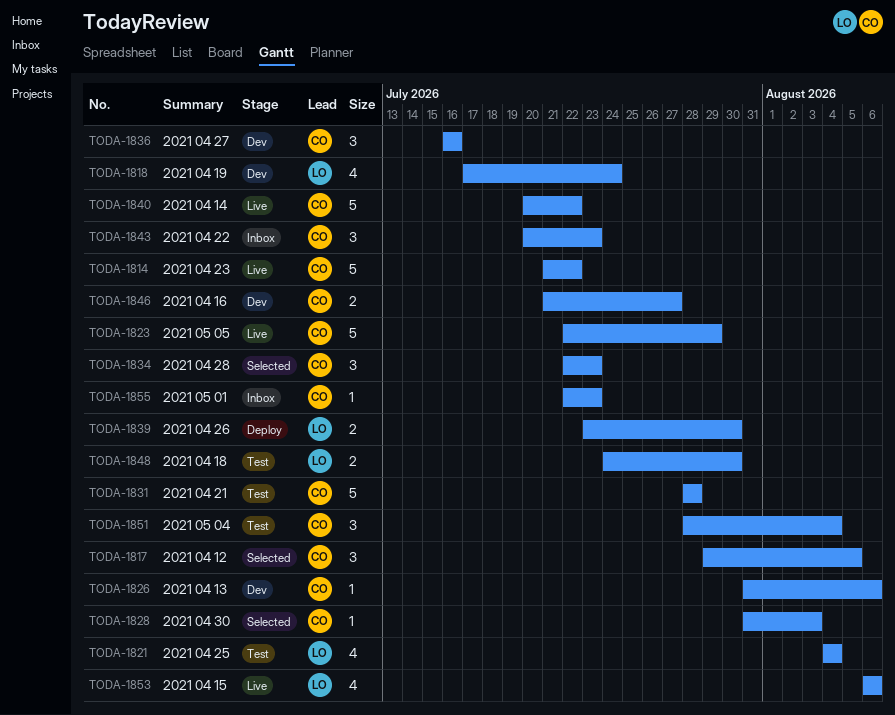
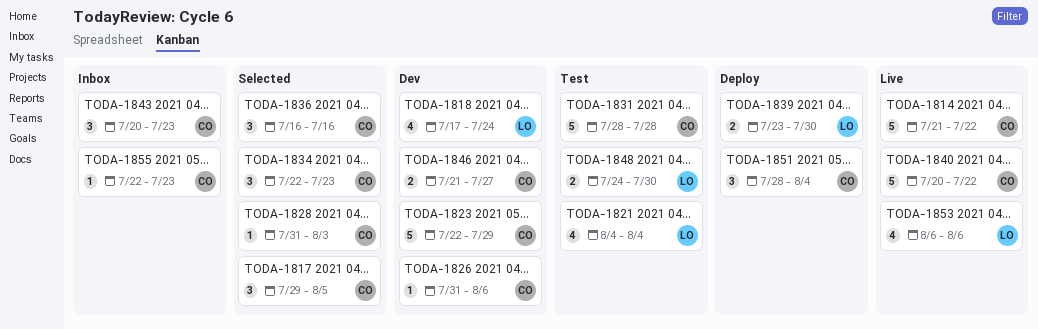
TODA-1823, status: Live -> Dev
TODA-1836, status: Dev -> Selected
TODA-1851, status: Test -> Deploy

